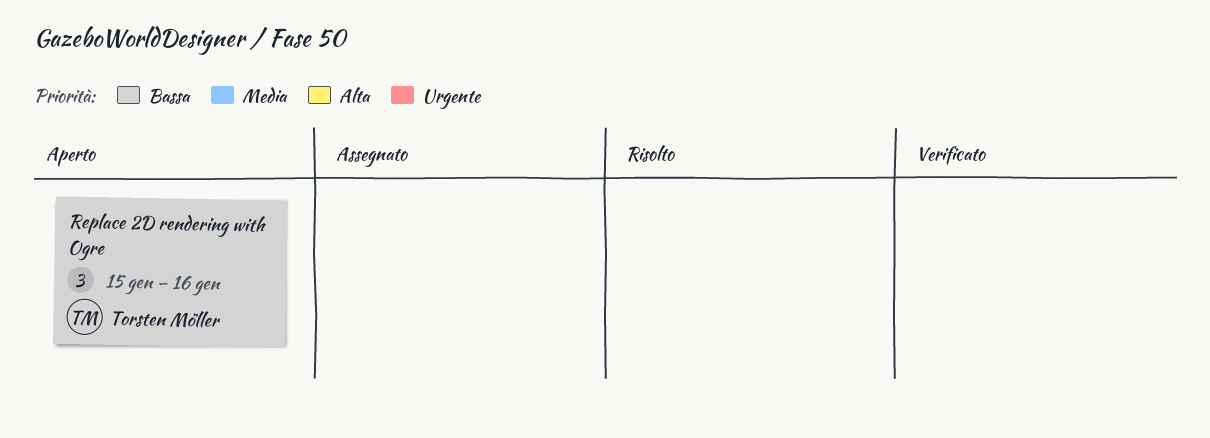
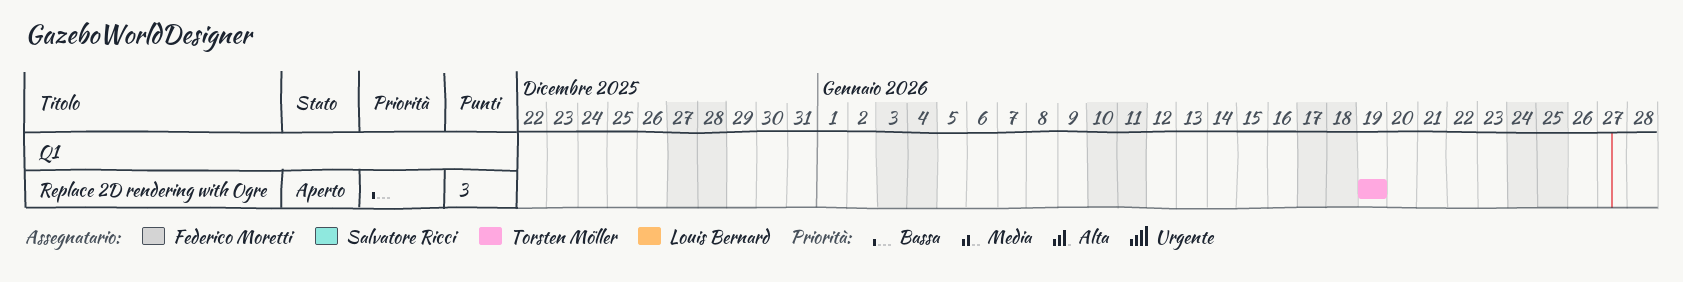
Replace 2D rendering with Ogre, start: Jan 15 -> Jan 19
Replace 2D rendering with Ogre, due: Jan 16 -> Jan 19

